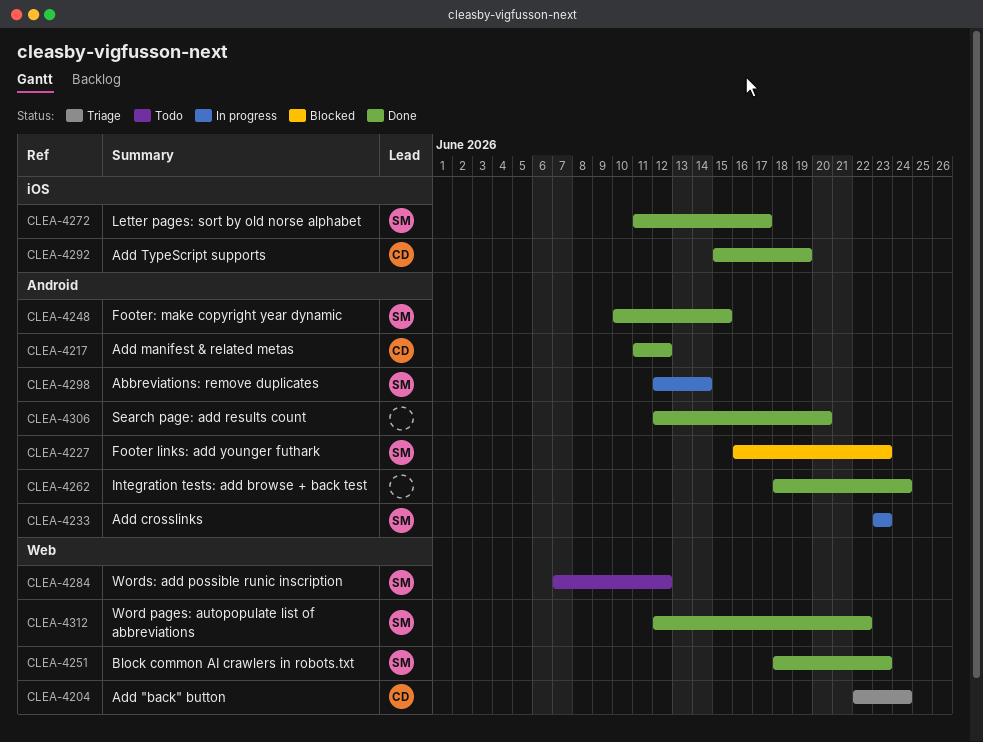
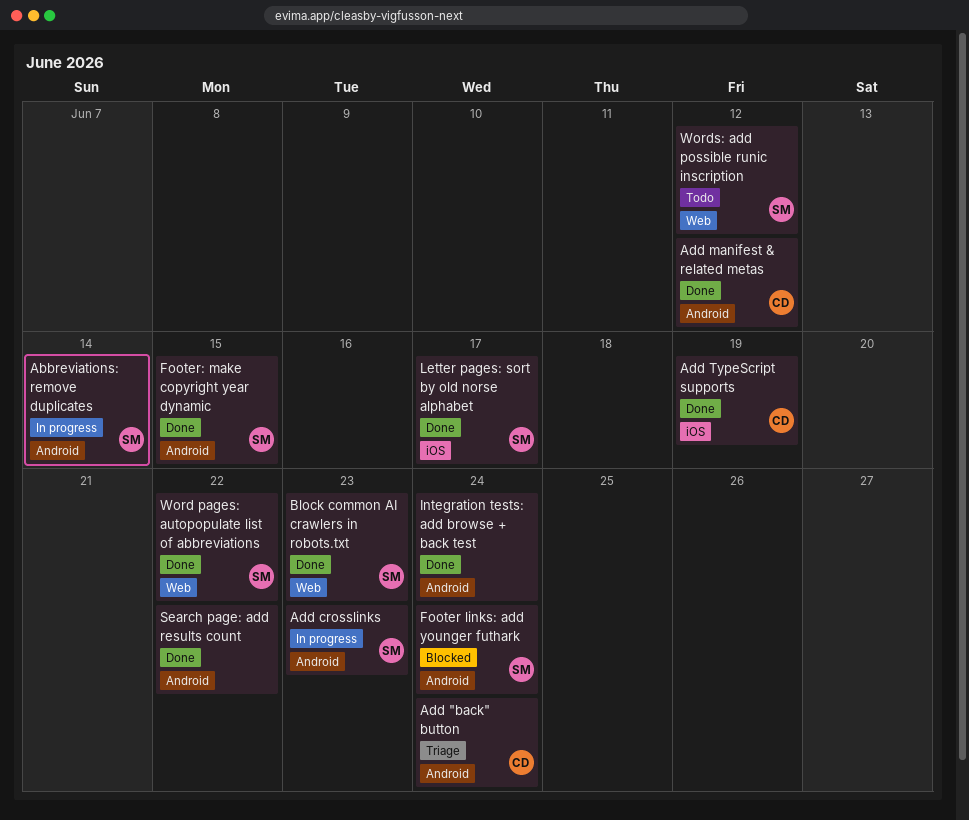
Add "back" button, label: Web -> Android
Footer links: add younger futhark, due: Jun 23 -> Jun 24
Search page: add results count, due: Jun 20 -> Jun 22

